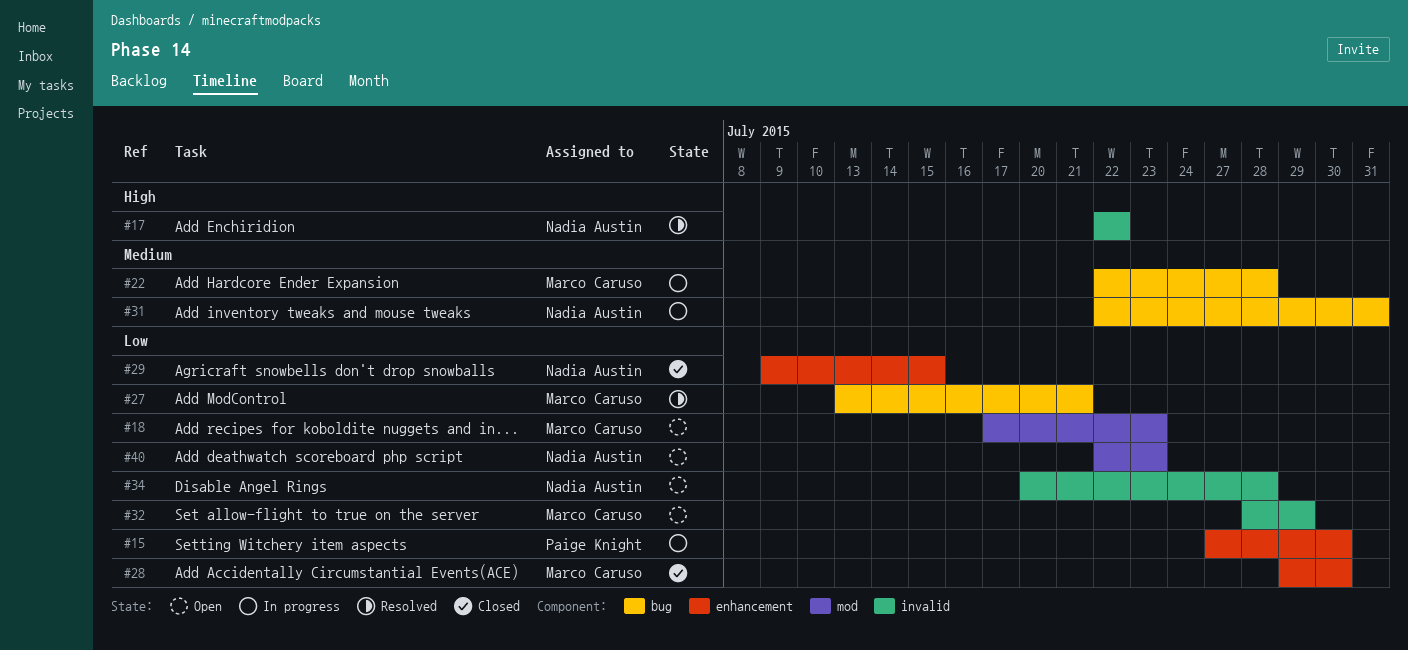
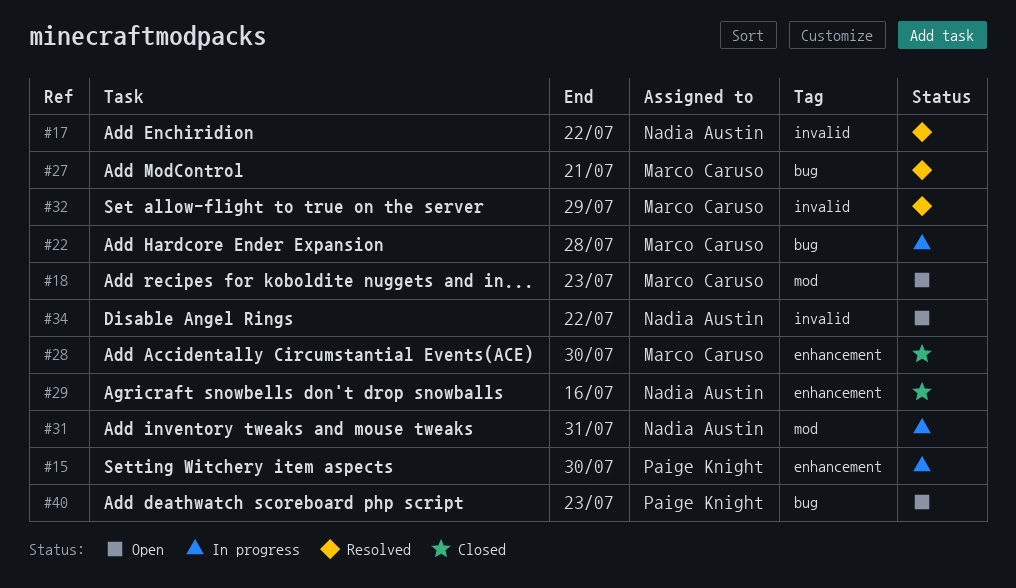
#29, due: Jul 15 -> Jul 16
#31, label: bug -> mod
#32, status: Open -> Resolved
#34, due: Jul 28 -> Jul 22
#40, owner: Nadia Austin -> Paige Knight
#40, label: mod -> bug

